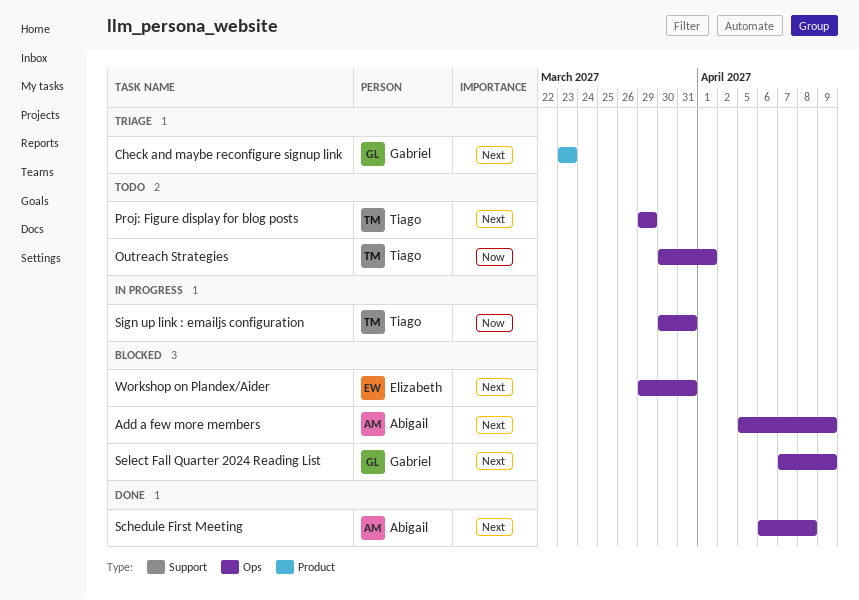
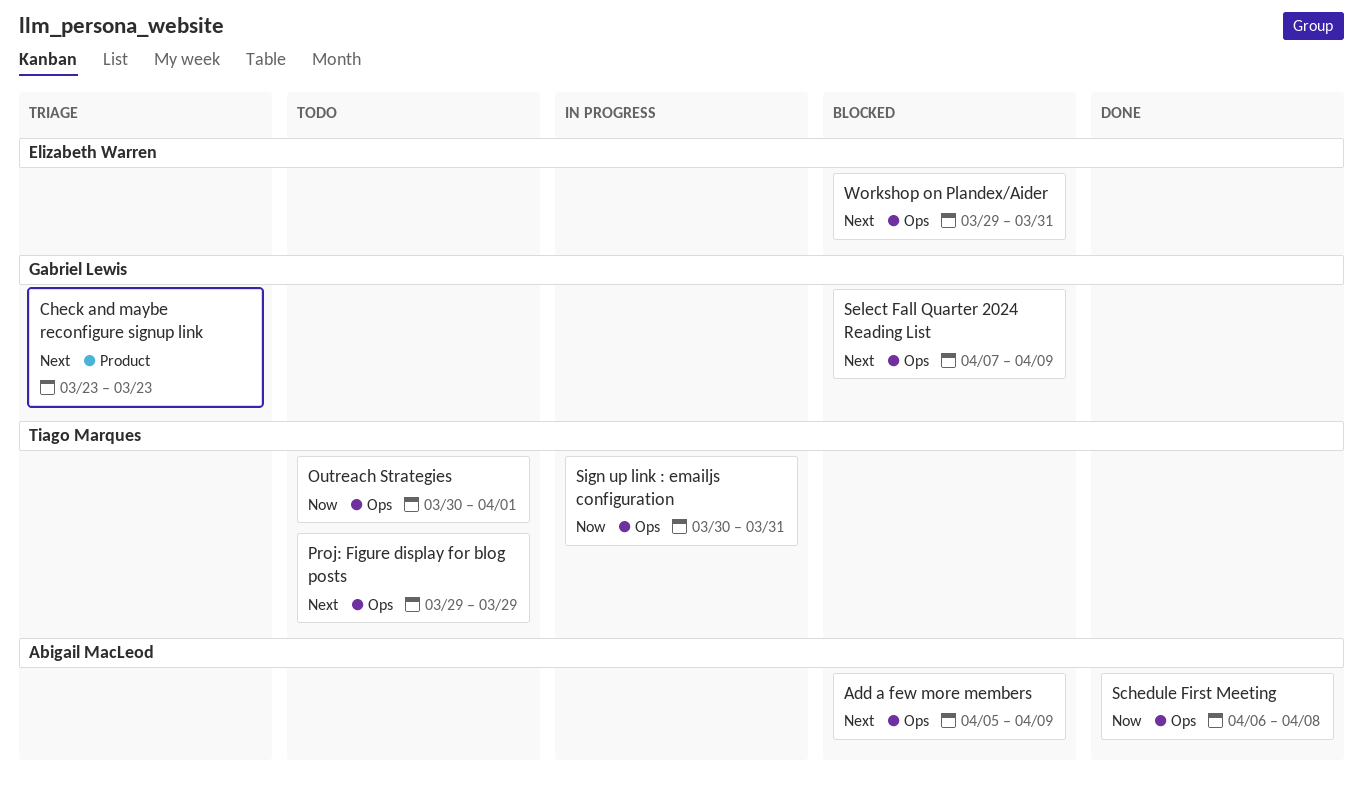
Schedule First Meeting, priority: Next -> Now

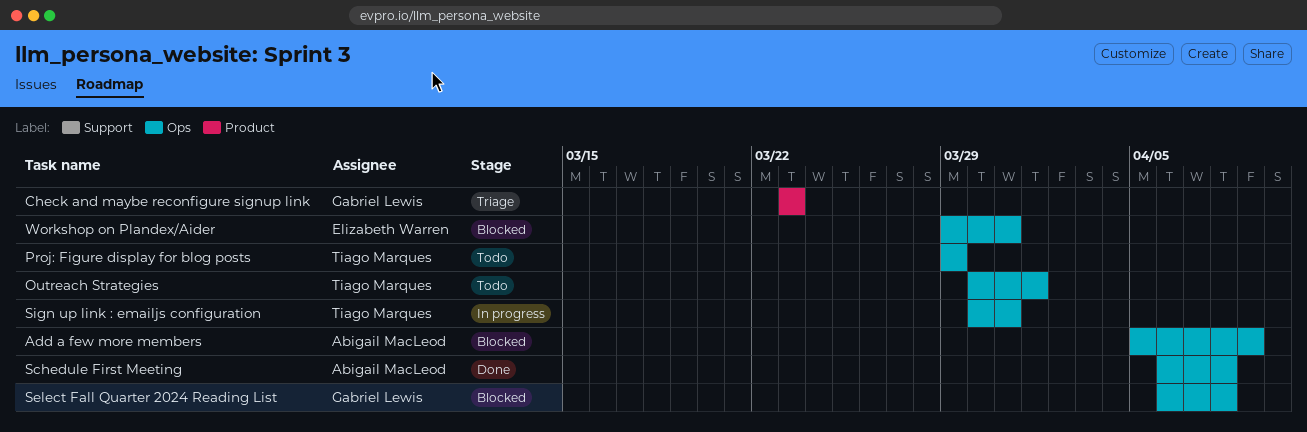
Select Fall Quarter 2024 Reading List, start: Apr 7 -> Apr 6
Select Fall Quarter 2024 Reading List, due: Apr 9 -> Apr 8

